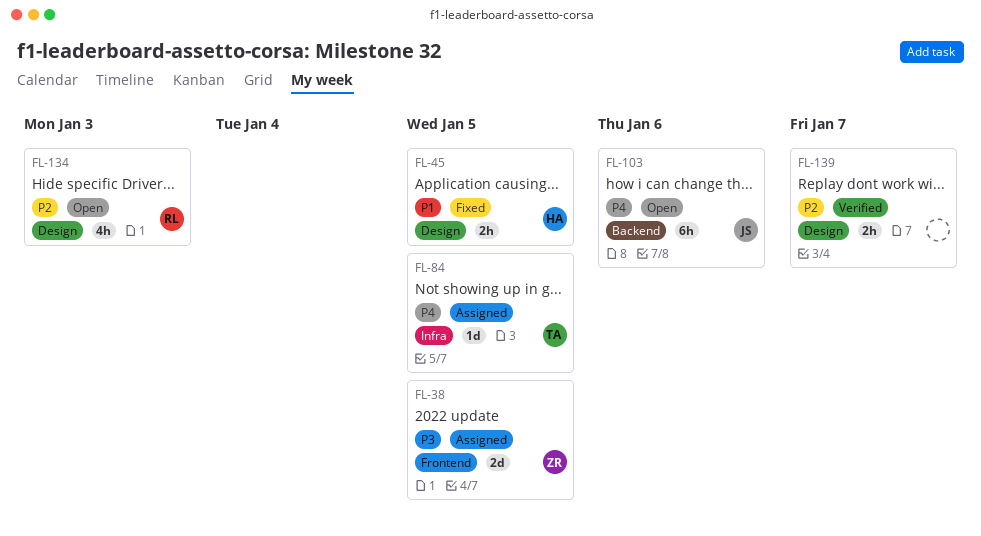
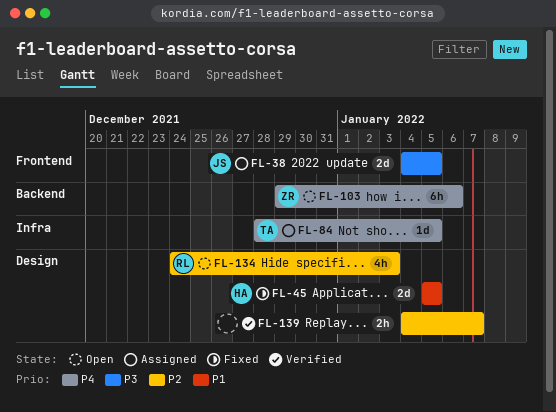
FL-38, owner: ZR -> JS
FL-45, estimate: 2h -> 2d
FL-103, owner: JS -> ZR

